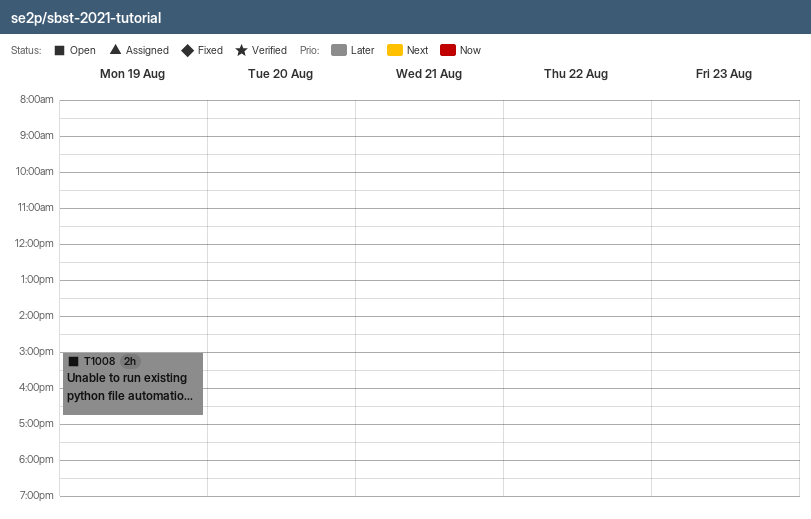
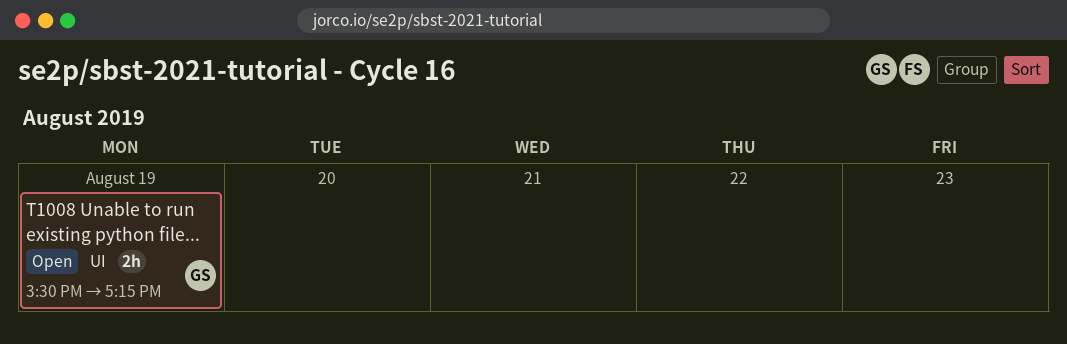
T1008, begins: 15:00 -> 15:30
T1008, ends: 16:45 -> 17:15

